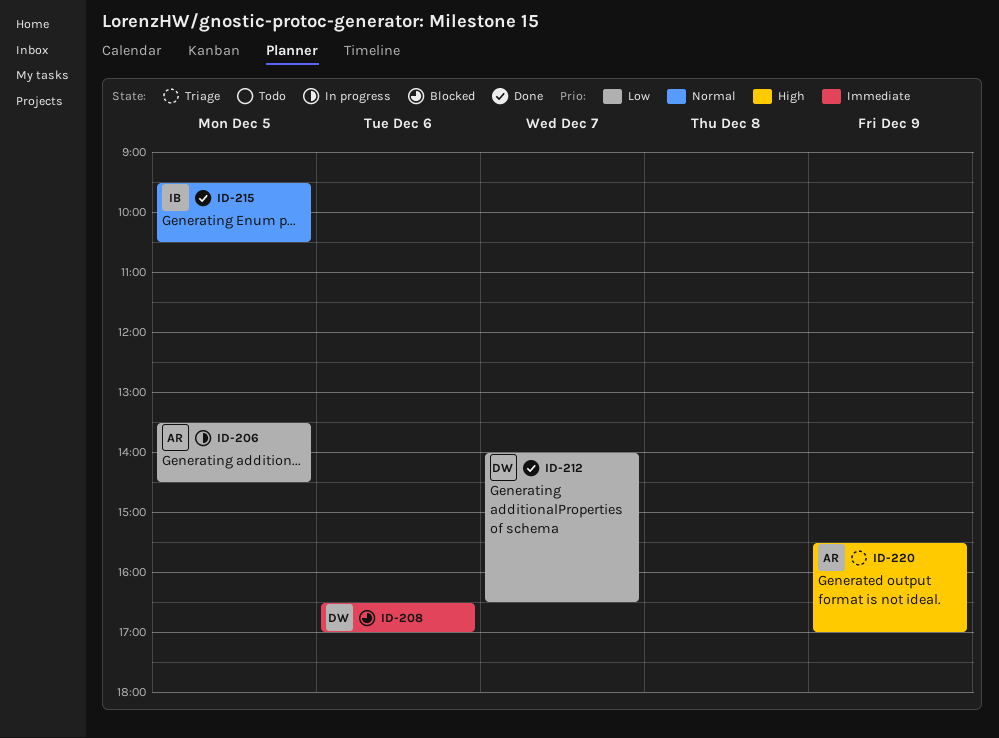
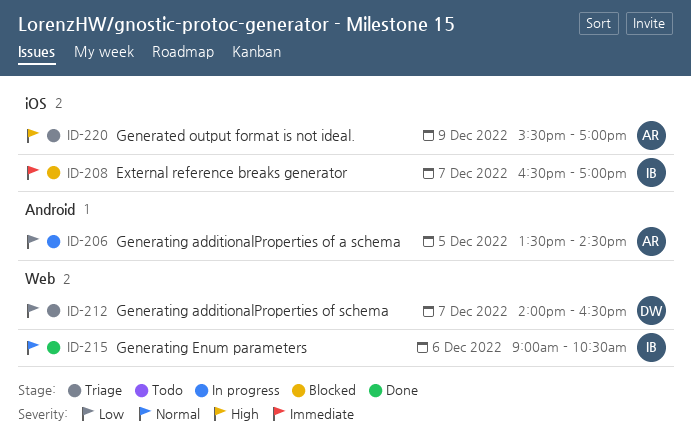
ID-208, owner: DW -> IB
ID-208, day: Dec 6 -> Dec 7
ID-212, status: Done -> Triage
ID-215, day: Dec 5 -> Dec 6
ID-215, begins: 09:30 -> 09:00

